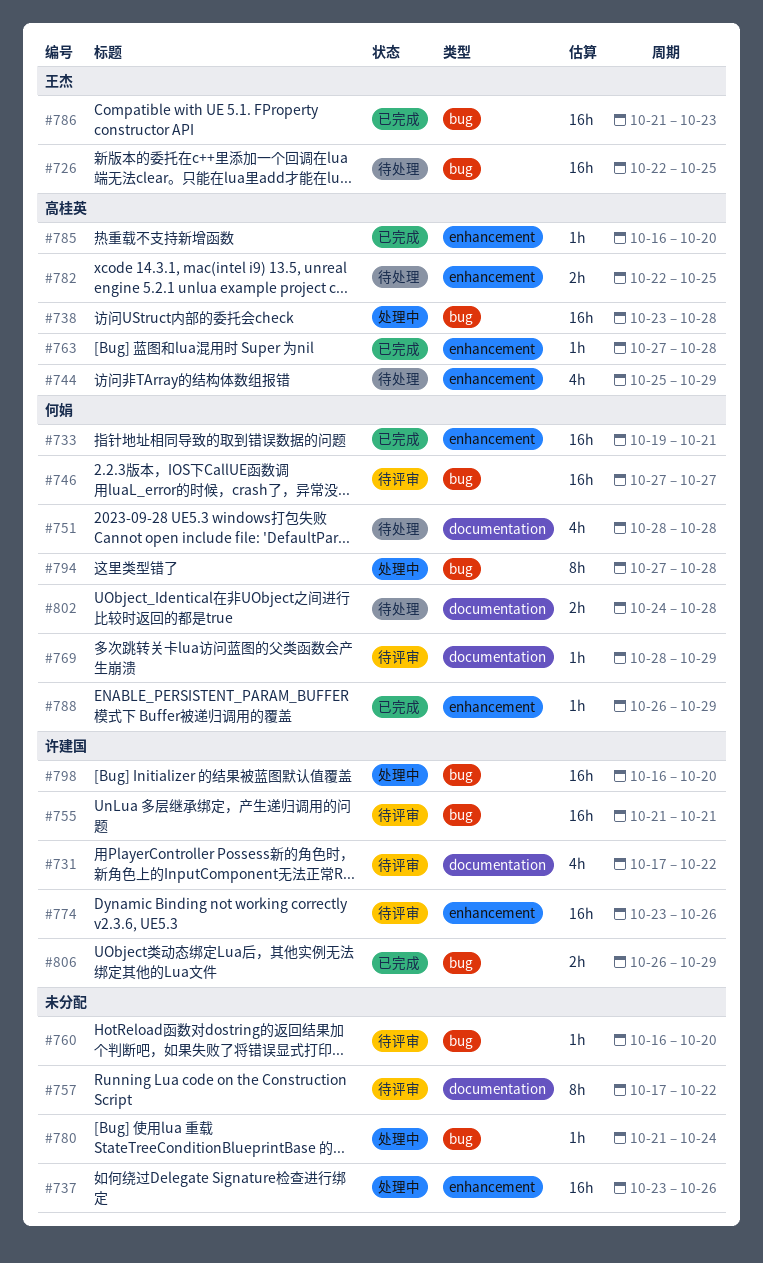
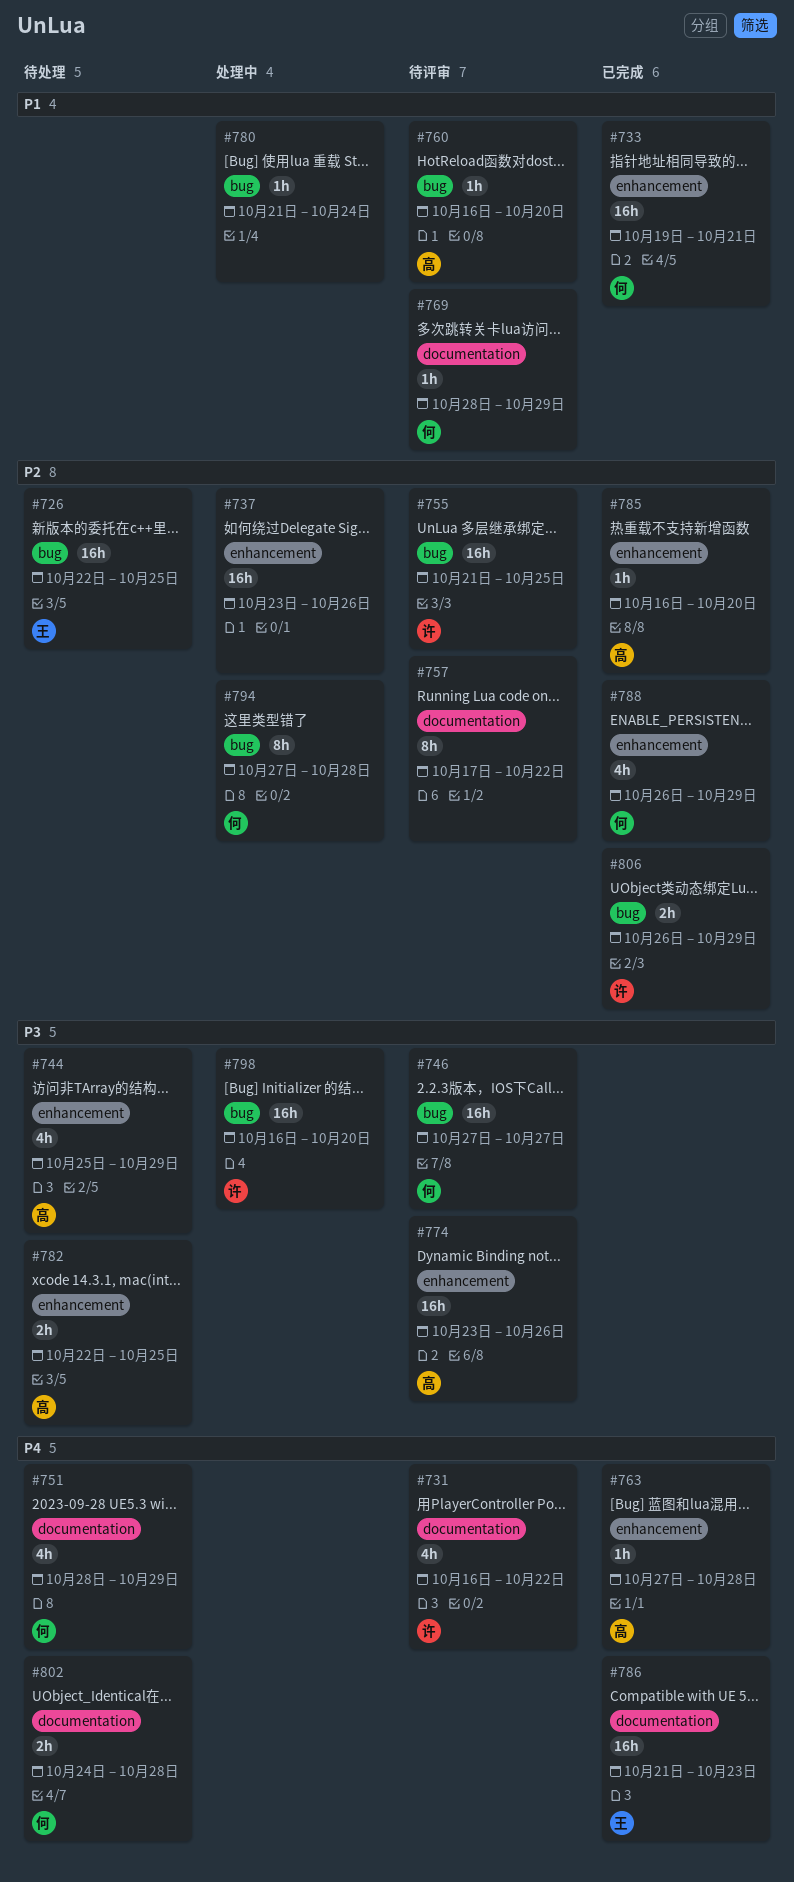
#731, start: Oct 17 -> Oct 16
#738: present -> none
#751, due: Oct 28 -> Oct 29
#755, due: Oct 21 -> Oct 25
#760, owner: none -> 高桂英
#774, owner: 许建国 -> 高桂英
#786, label: bug -> documentation
#788, estimate: 1h -> 4h

